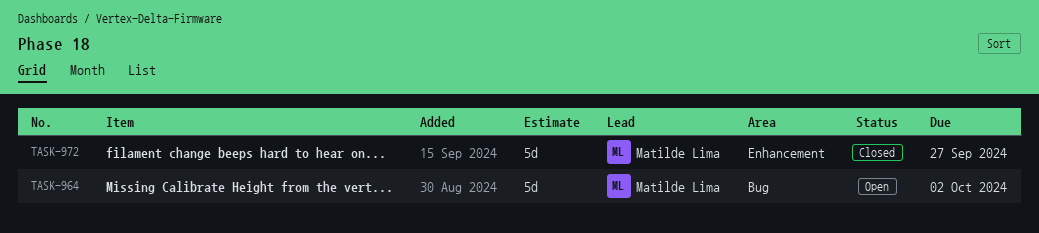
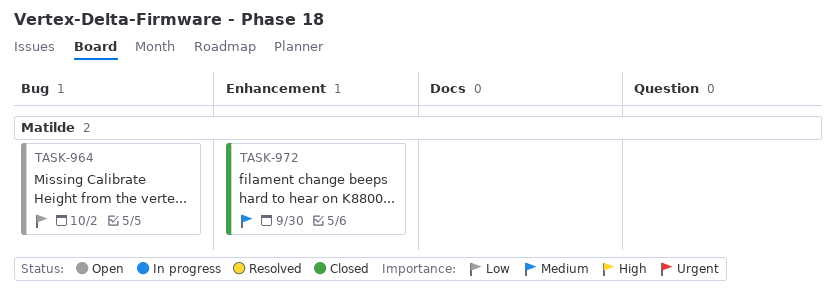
TASK-972, due: Sep 27 -> Sep 30

